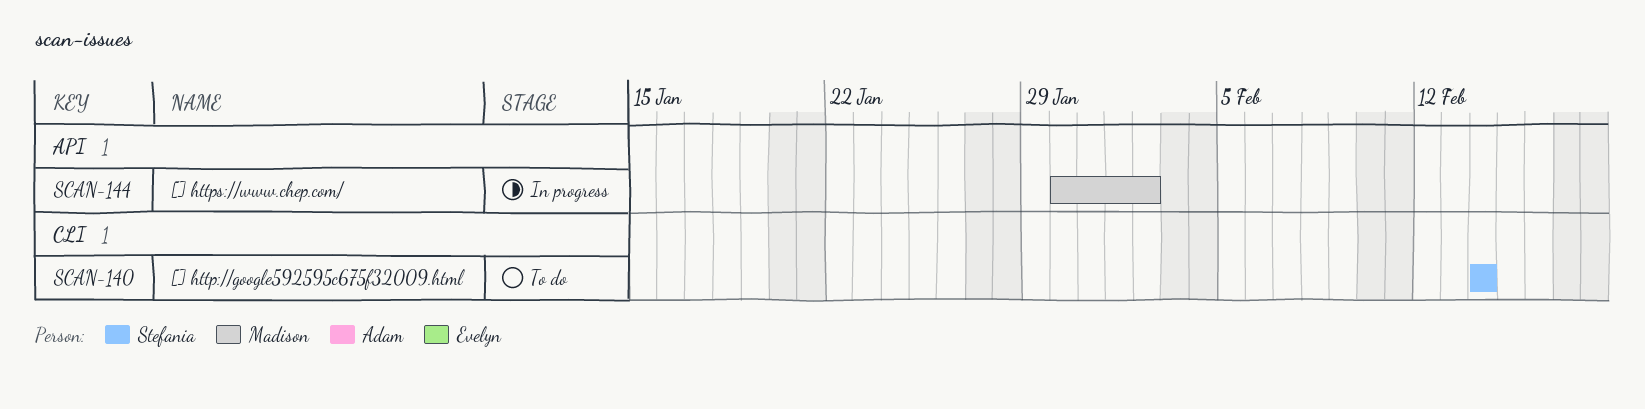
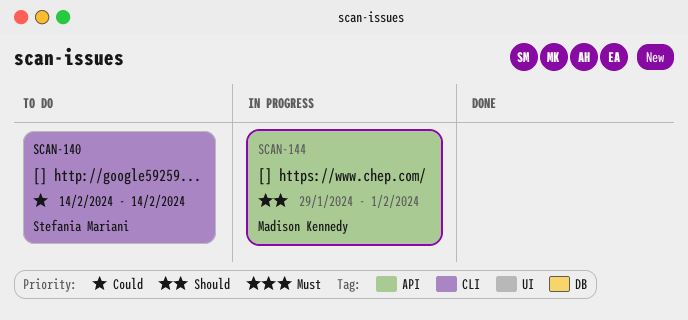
SCAN-144, start: Jan 30 -> Jan 29
SCAN-144, due: Feb 2 -> Feb 1

